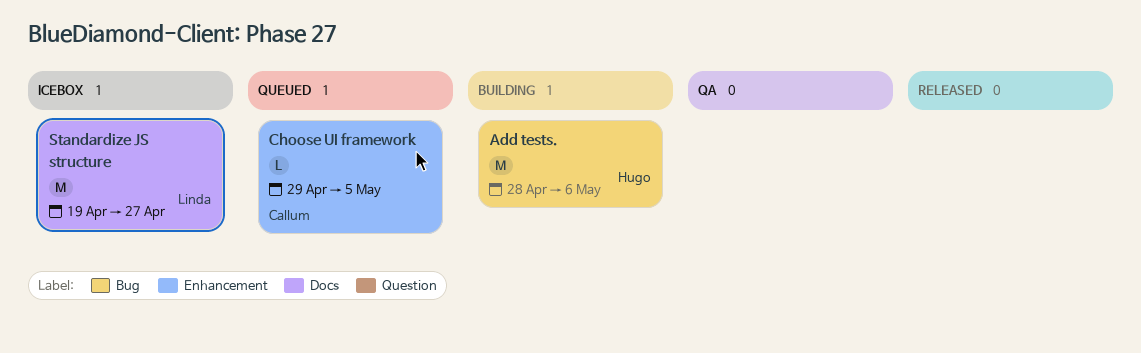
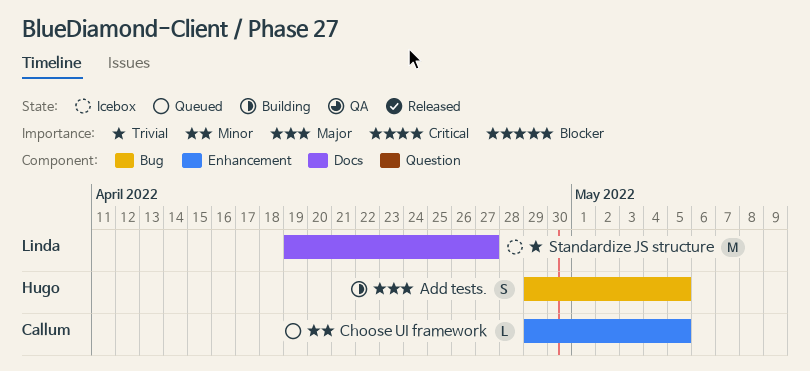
Add tests., estimate: M -> S
Add tests., start: Apr 28 -> Apr 29
Add tests., due: May 6 -> May 5

